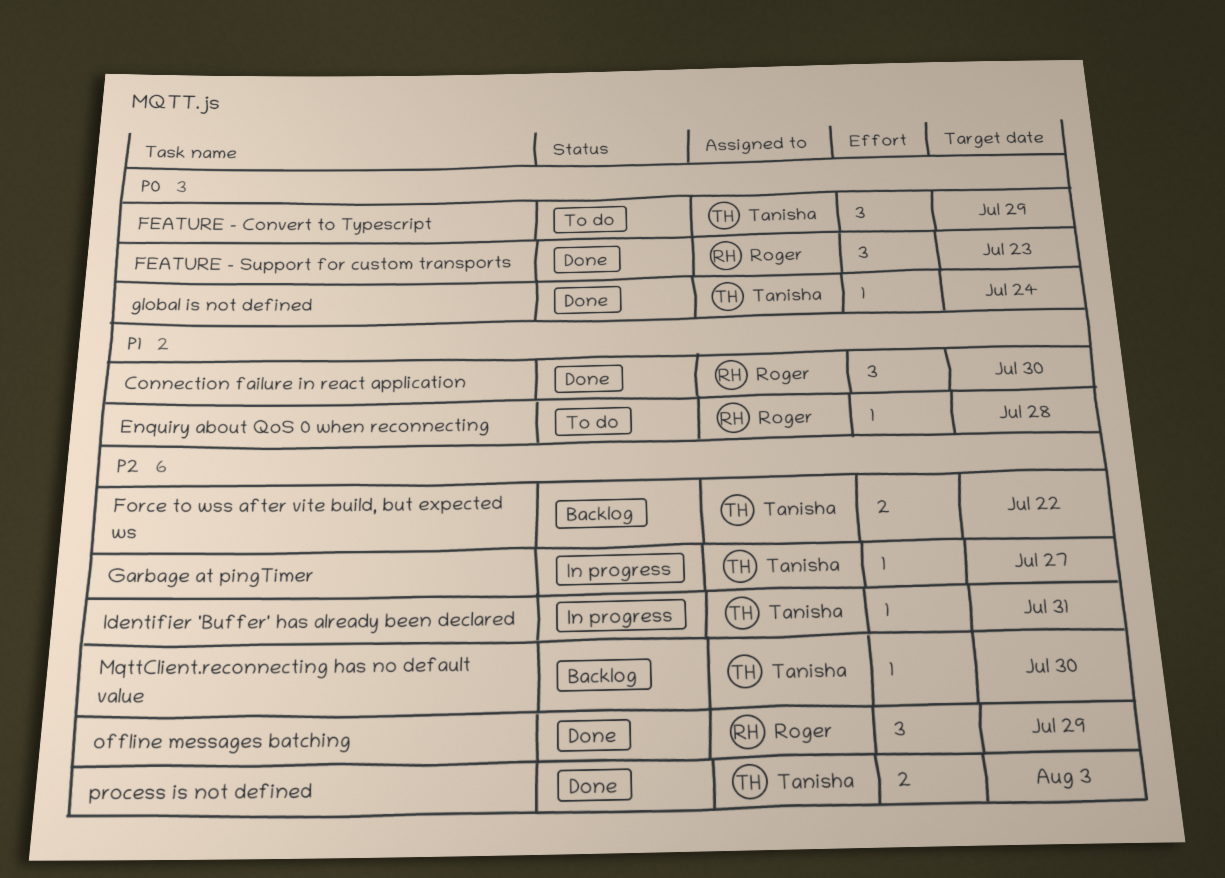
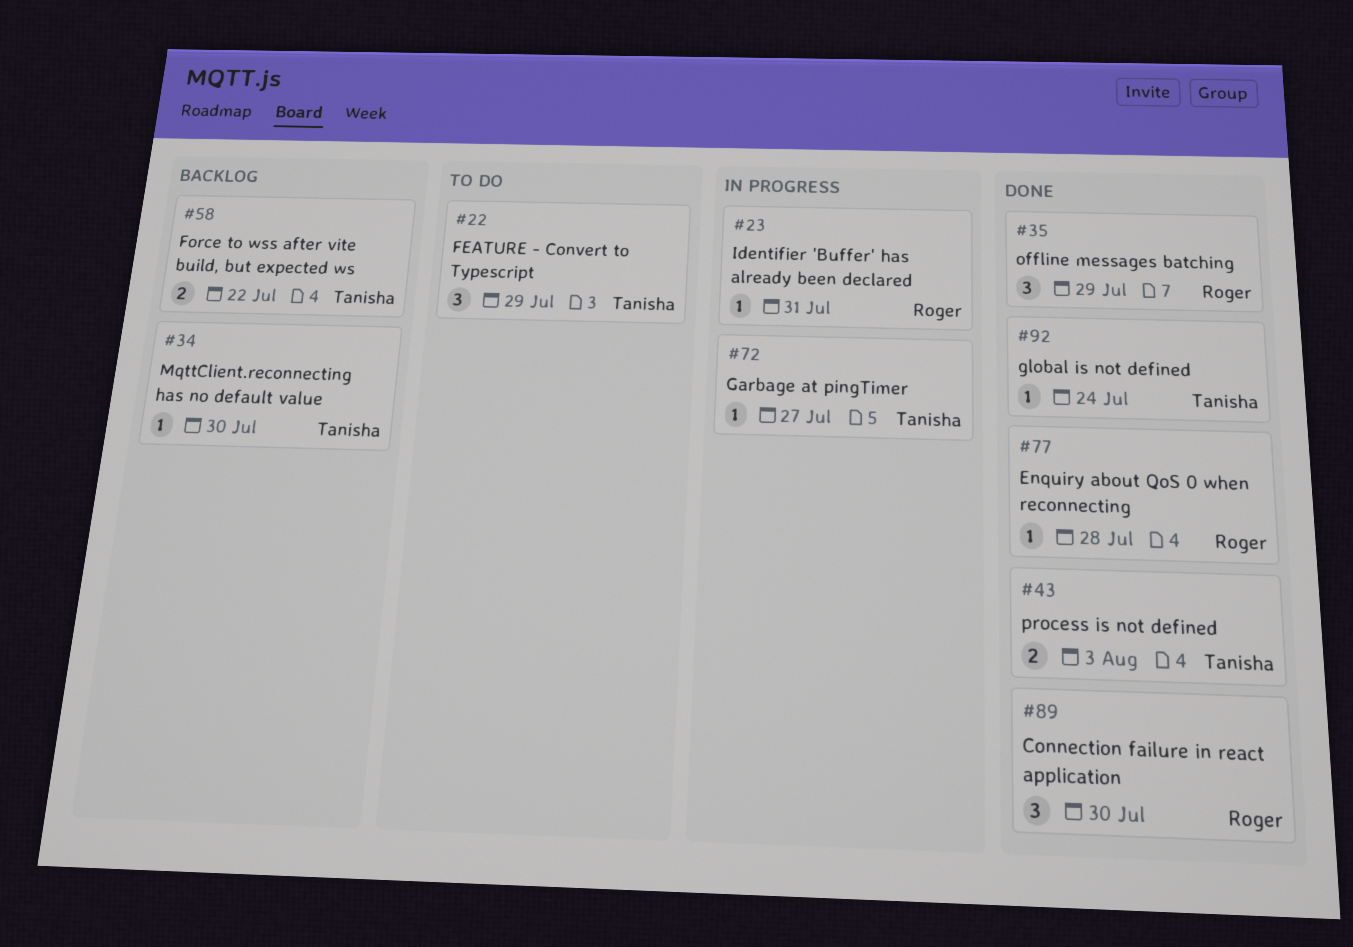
Enquiry about QoS 0 when reconnecting, status: To do -> Done
FEATURE - Support for custom transports: present -> none
Identifier 'Buffer' has already been declared, owner: Tanisha -> Roger

